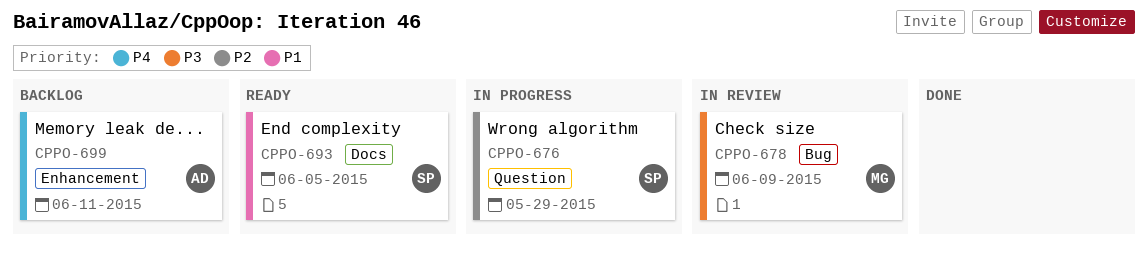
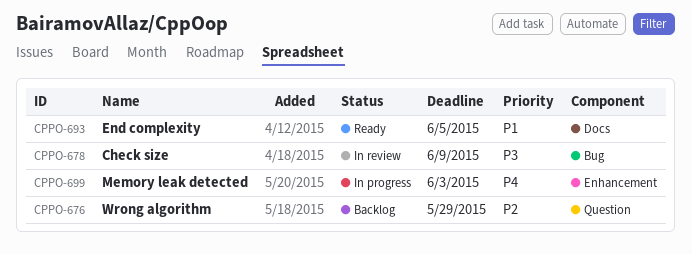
CPPO-676, status: In progress -> Backlog
CPPO-699, status: Backlog -> In progress
CPPO-699, due: Jun 11 -> Jun 3

